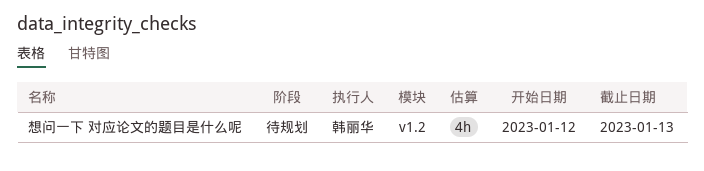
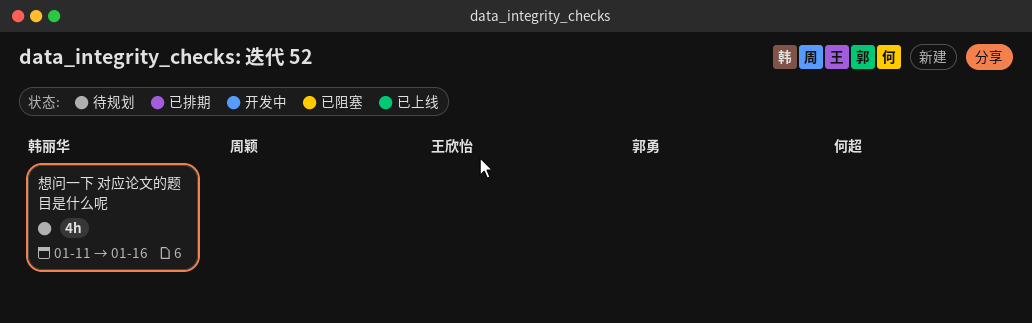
想问一下 对应论文的题目是什么呢, start: Jan 12 -> Jan 11
想问一下 对应论文的题目是什么呢, due: Jan 13 -> Jan 16

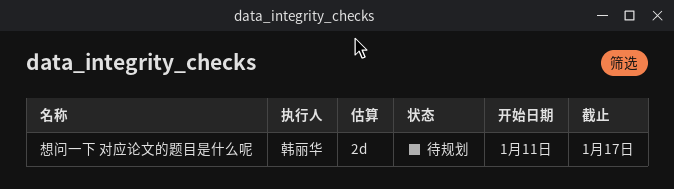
想问一下 对应论文的题目是什么呢, estimate: 4h -> 2d
想问一下 对应论文的题目是什么呢, due: Jan 16 -> Jan 17

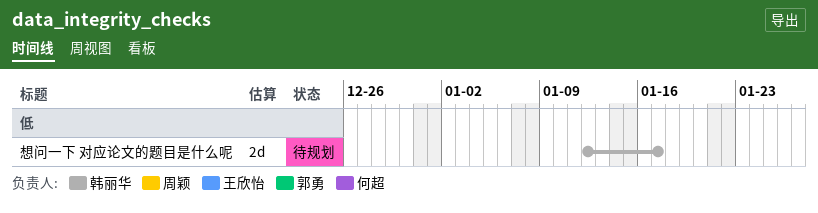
想问一下 对应论文的题目是什么呢, start: Jan 11 -> Jan 12

